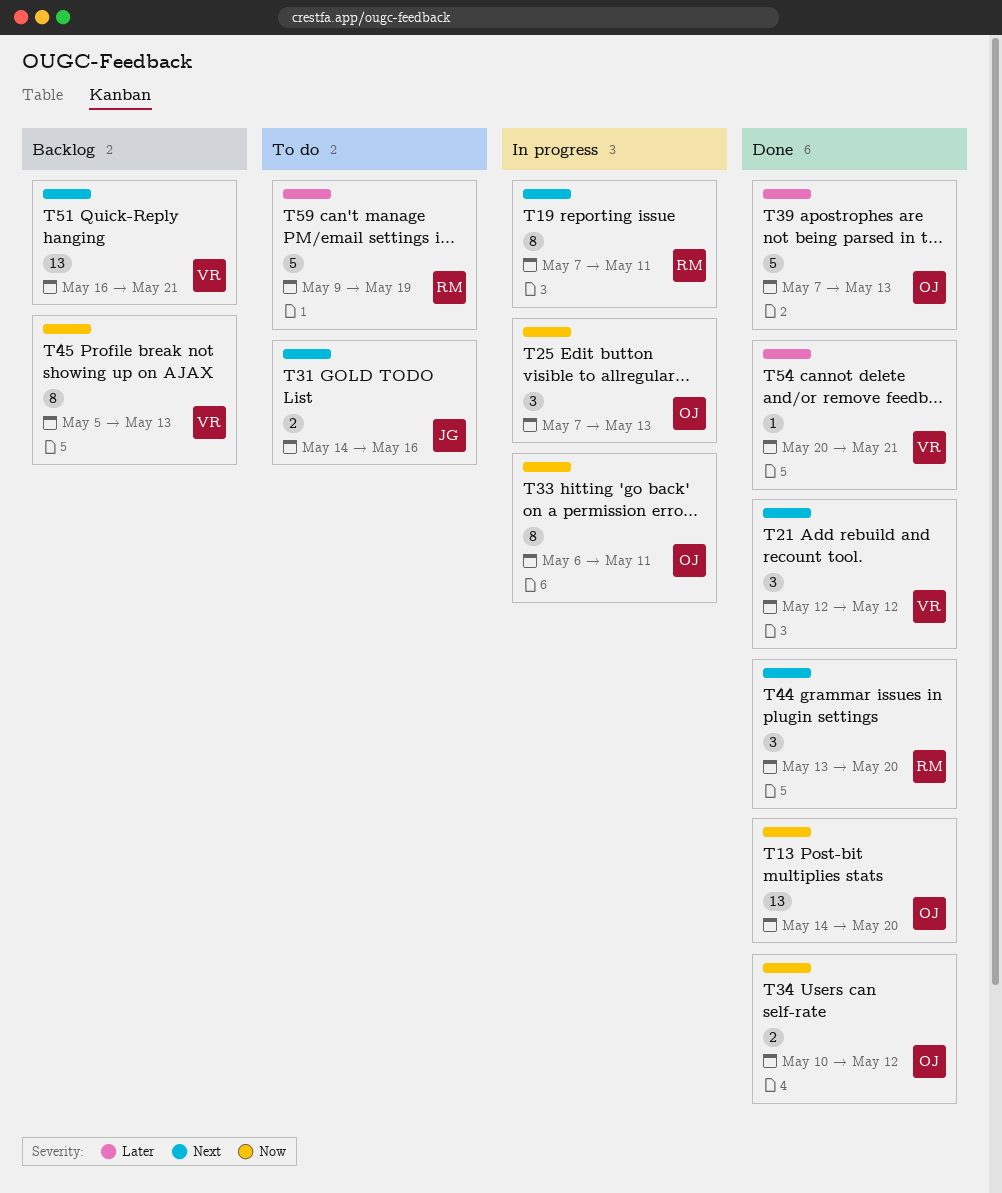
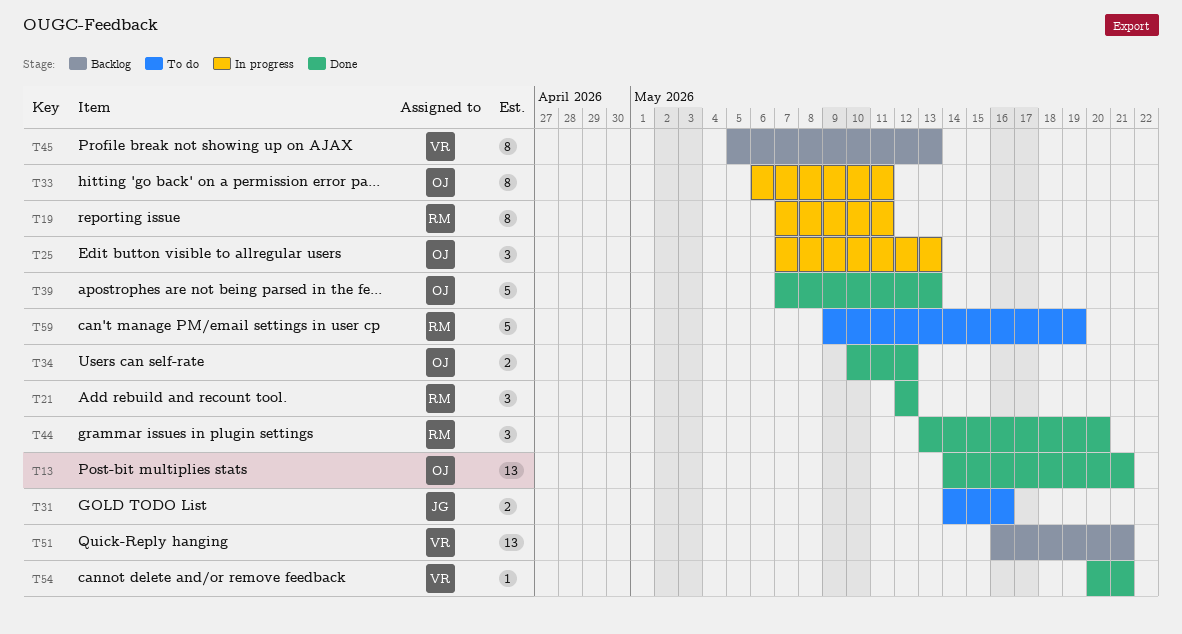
T13, due: May 20 -> May 21
T21, owner: VR -> RM

